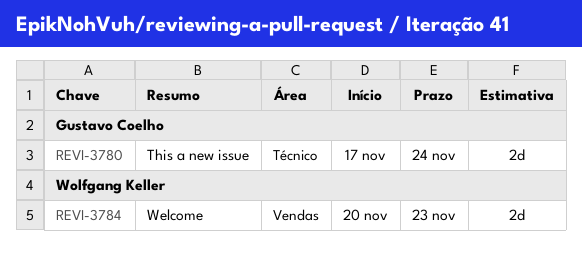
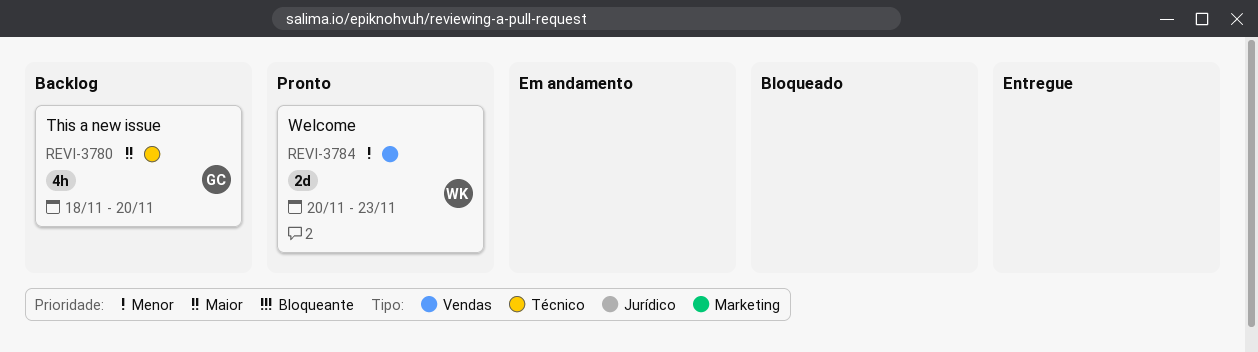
REVI-3780, estimate: 2d -> 4h
REVI-3780, start: Nov 17 -> Nov 18
REVI-3780, due: Nov 24 -> Nov 20

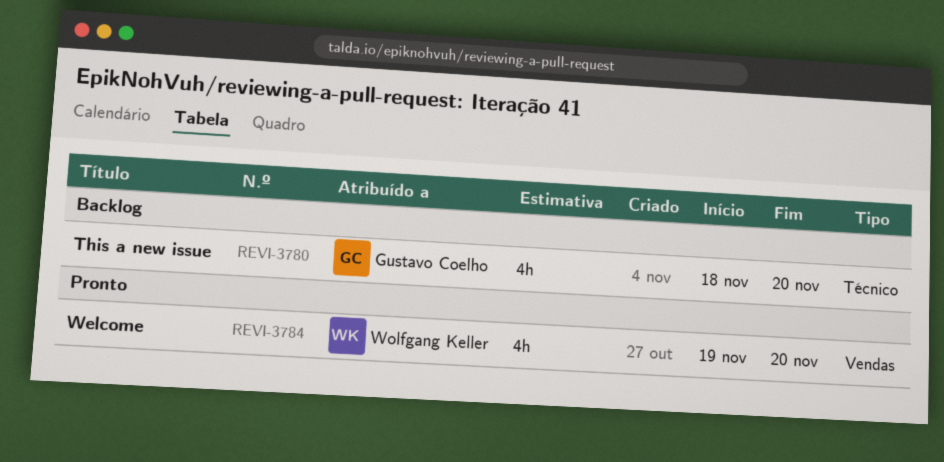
REVI-3784, estimate: 2d -> 4h
REVI-3784, start: Nov 20 -> Nov 19
REVI-3784, due: Nov 23 -> Nov 20

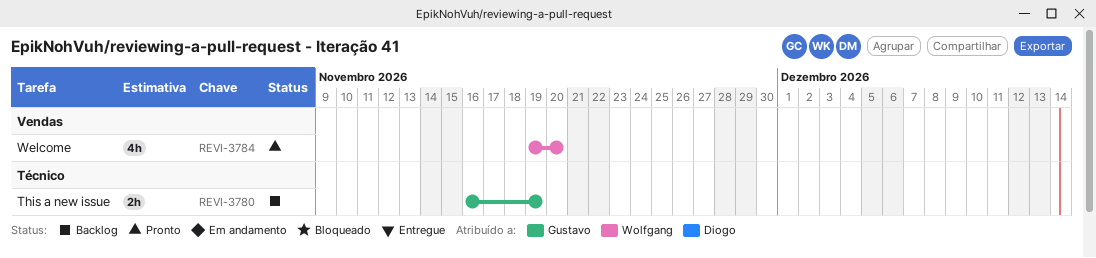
REVI-3780, estimate: 4h -> 2h
REVI-3780, start: Nov 18 -> Nov 16
REVI-3780, due: Nov 20 -> Nov 19

